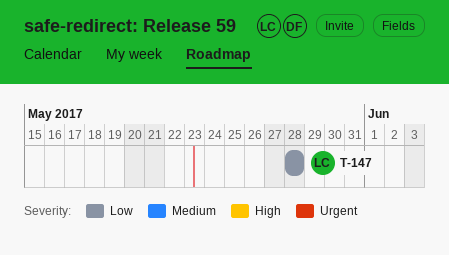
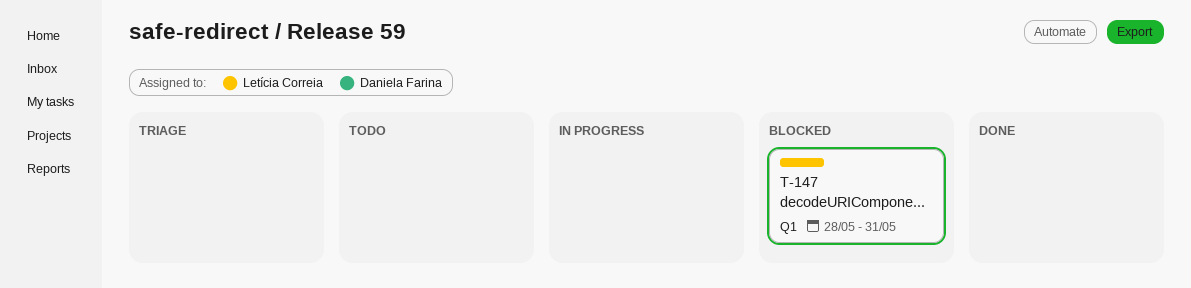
T-147, due: May 28 -> May 31

